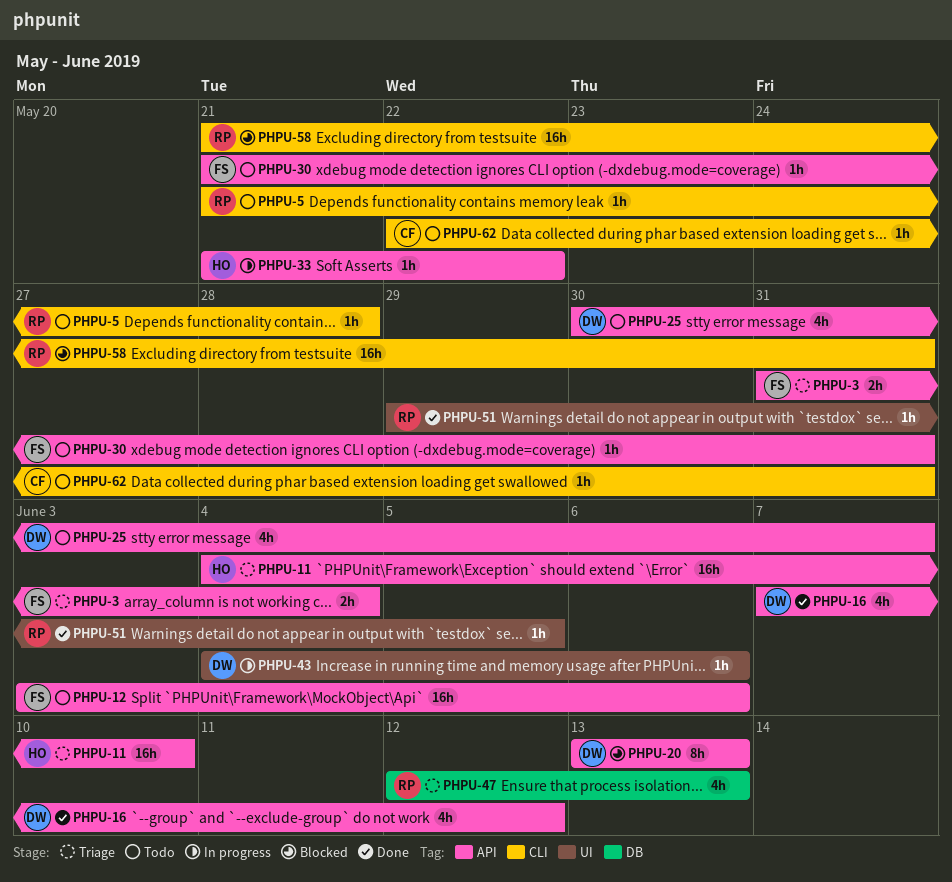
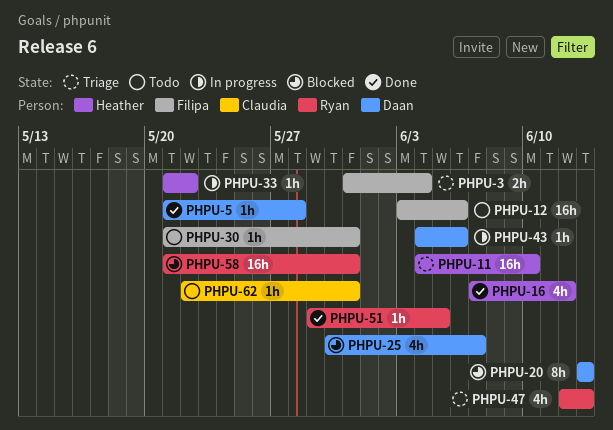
PHPU-5, status: Todo -> Done
PHPU-5, owner: Ryan -> Daan
PHPU-16, owner: Daan -> Heather
PHPU-25, status: Todo -> Blocked

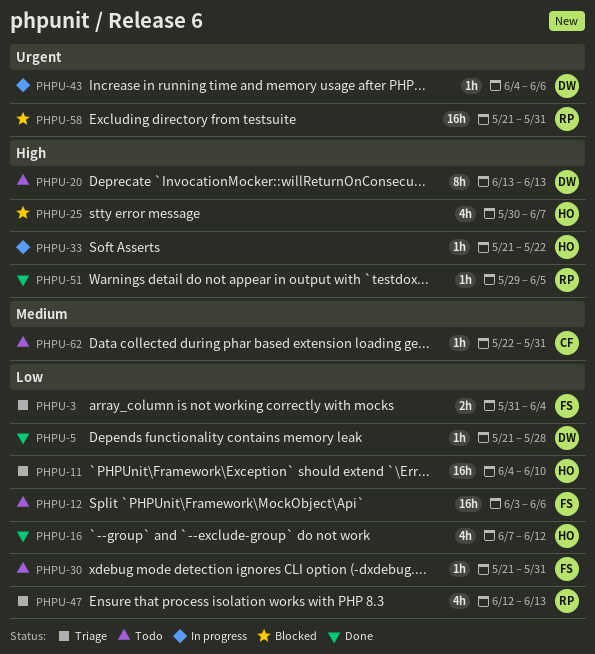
PHPU-20, status: Blocked -> Todo
PHPU-25, owner: Daan -> Heather

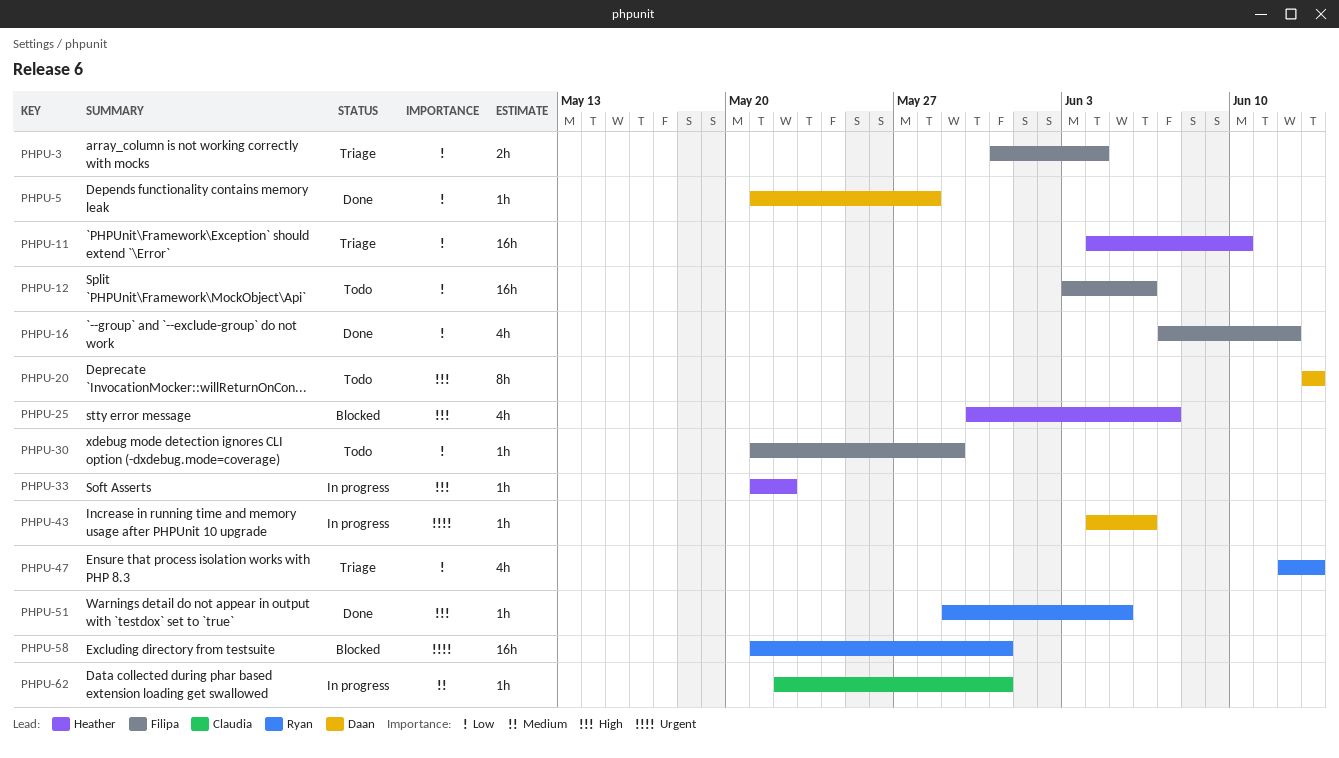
PHPU-16, owner: Heather -> Filipa
PHPU-30, due: May 31 -> May 29
PHPU-62, status: Todo -> In progress

